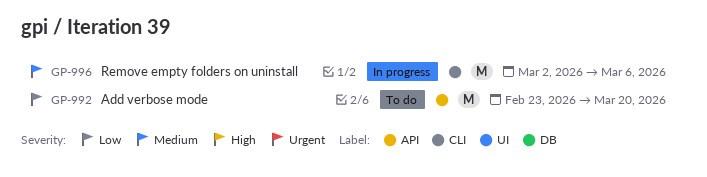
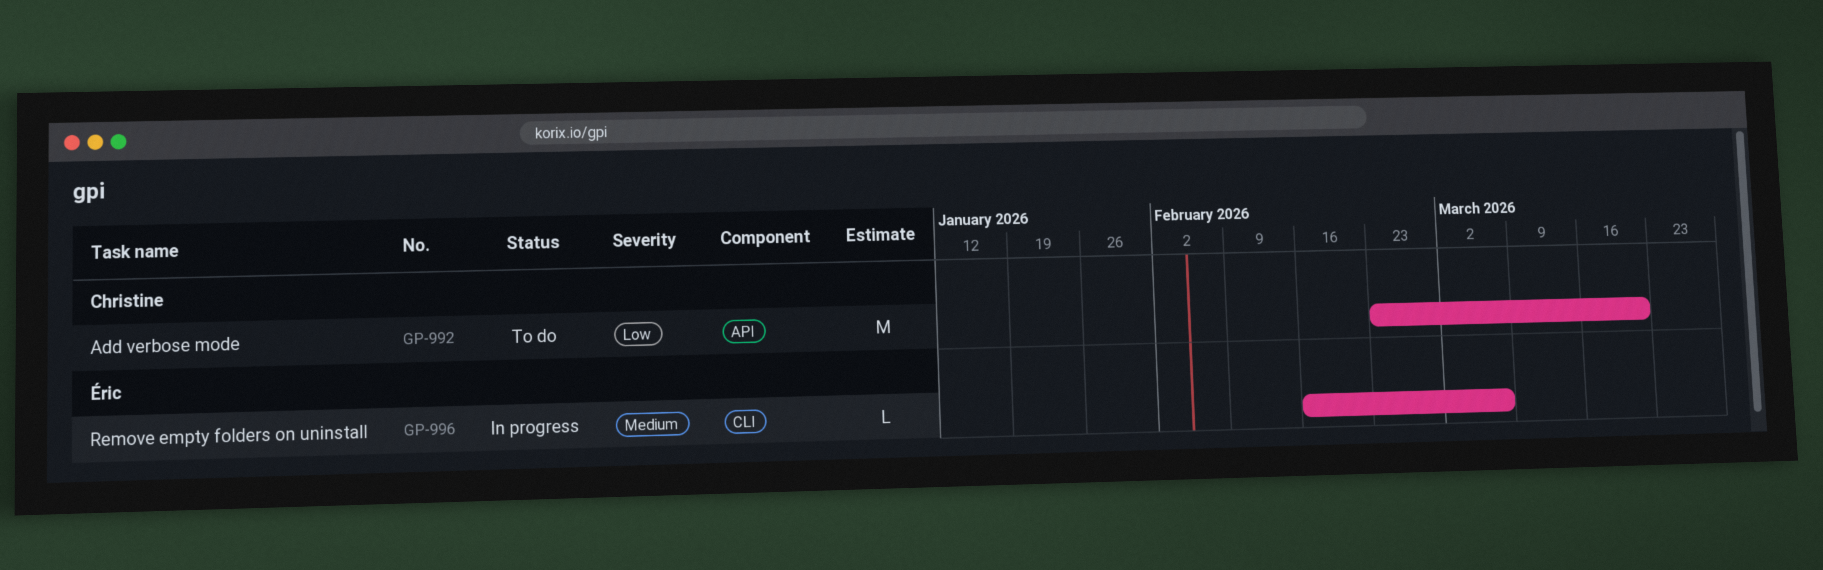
GP-996, estimate: M -> L
GP-996, start: Mar 2 -> Feb 16

